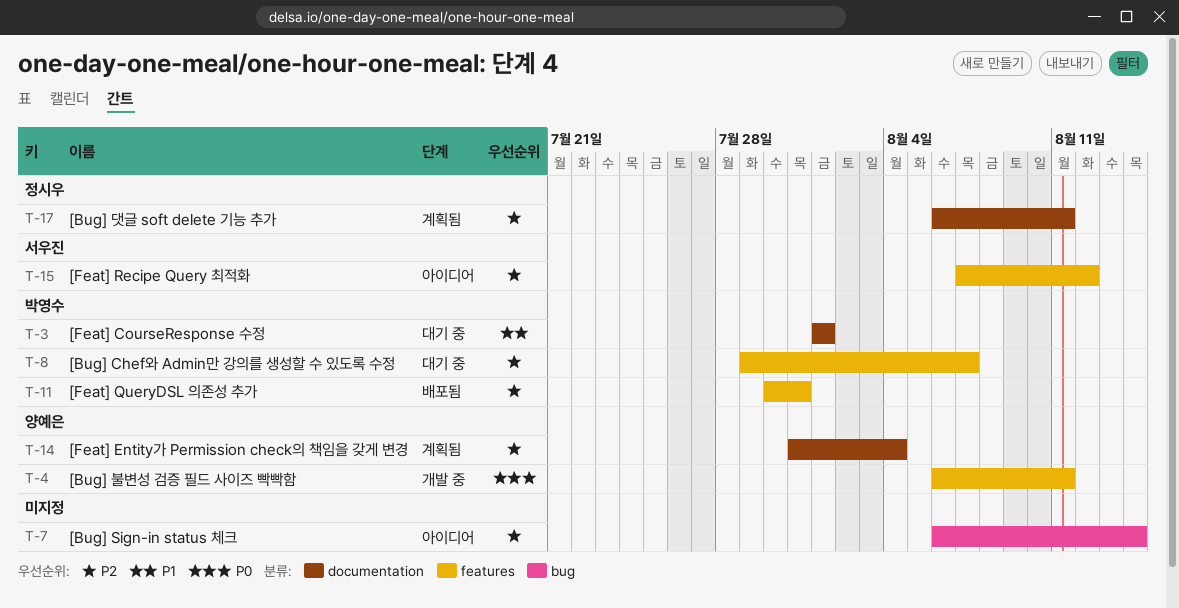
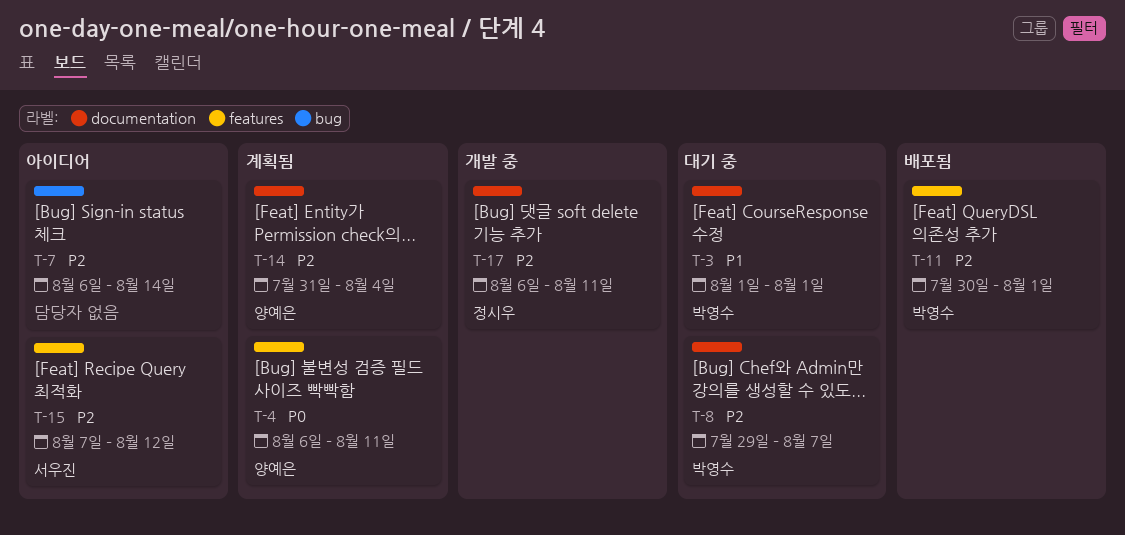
T-4, status: 개발 중 -> 계획됨
T-8, label: features -> documentation
T-11, due: Jul 31 -> Aug 1
T-17, status: 계획됨 -> 개발 중

